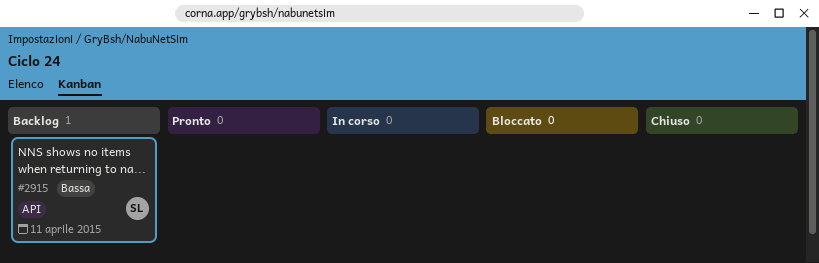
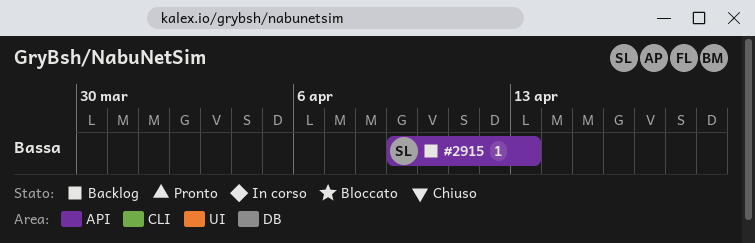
#2915, due: Apr 11 -> Apr 13

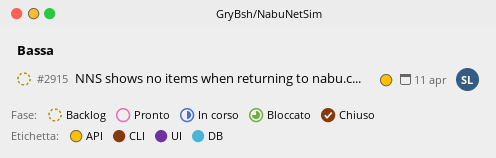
#2915, due: Apr 13 -> Apr 11

